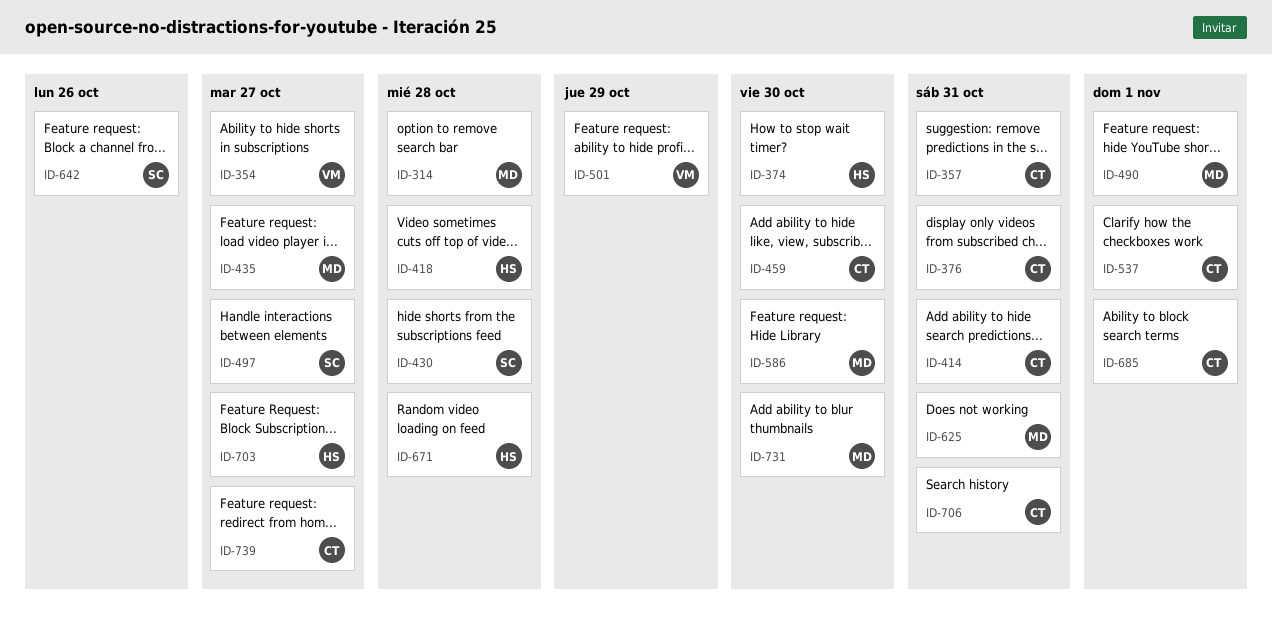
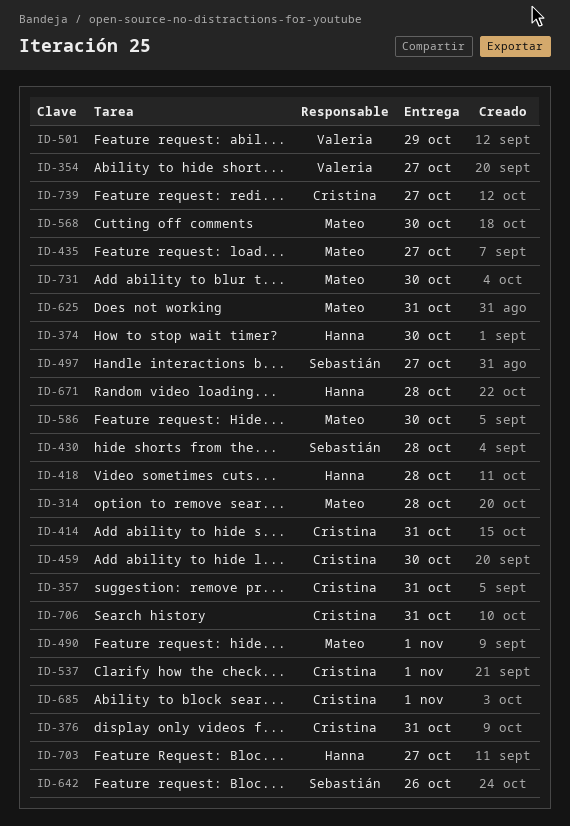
ID-568: none -> present

